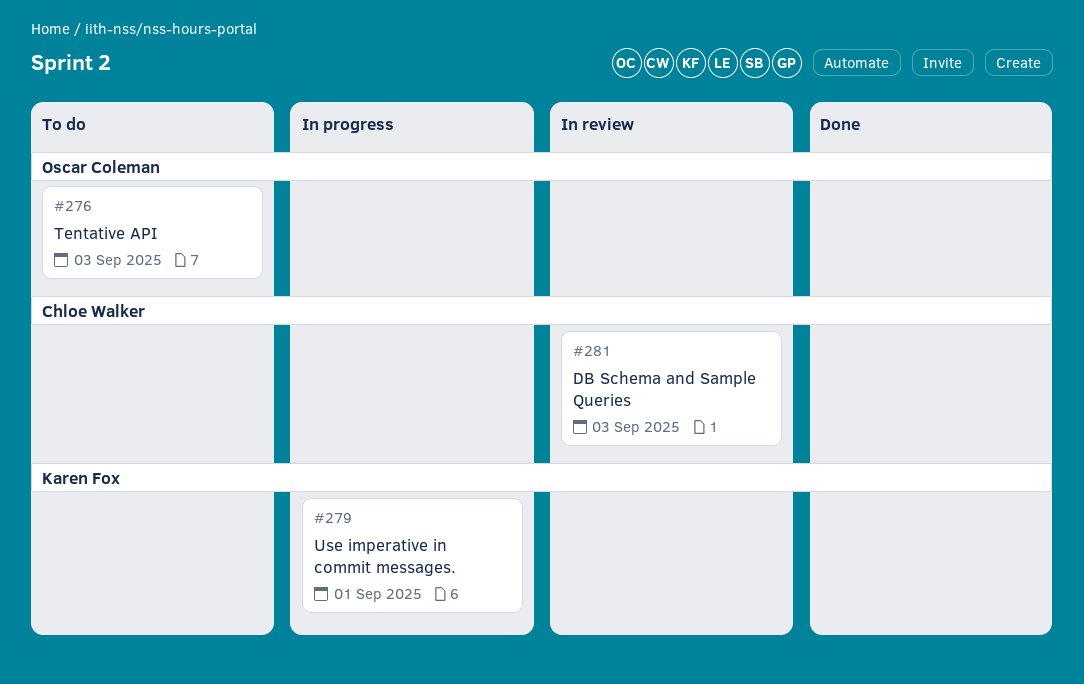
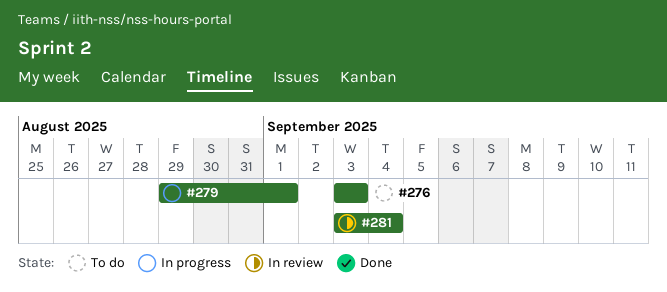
#281, due: Sep 3 -> Sep 4

